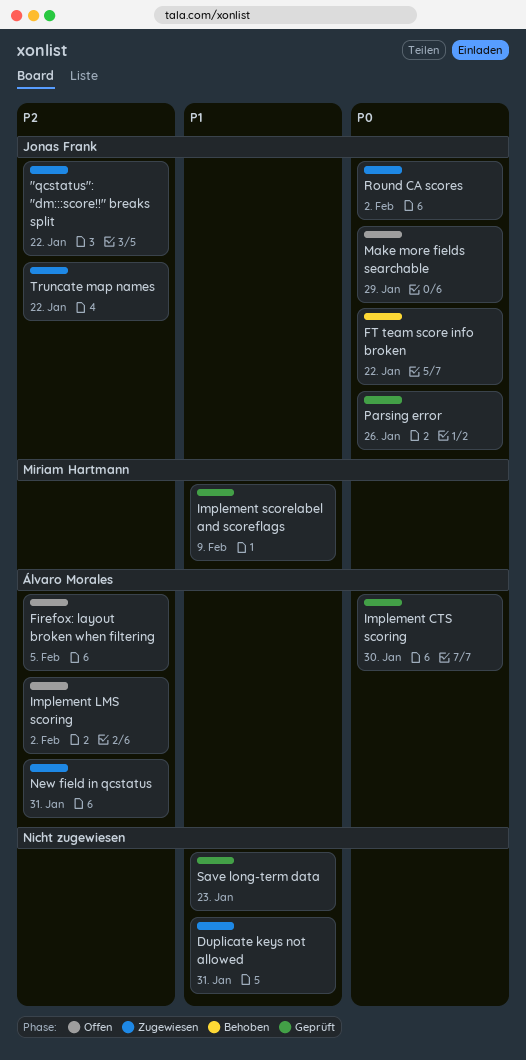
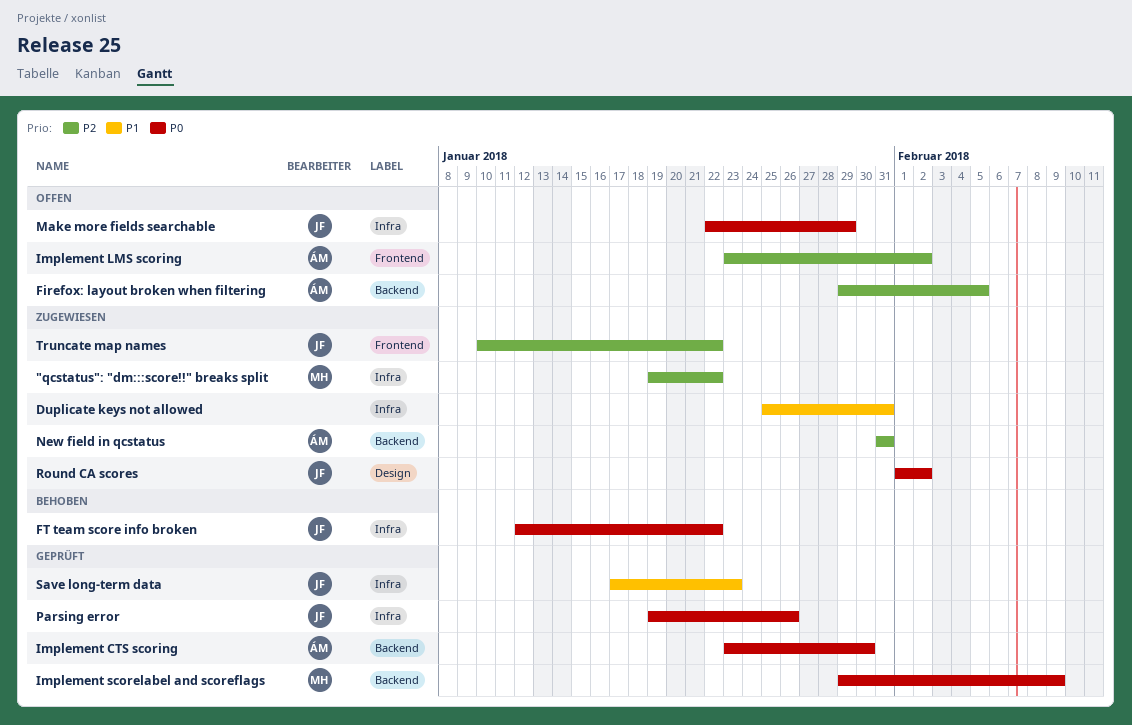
"qcstatus": "dm:::score!!" breaks split, owner: Jonas Frank -> Miriam Hartmann
Implement scorelabel and scoreflags, priority: P1 -> P0
Save long-term data, owner: none -> Jonas Frank

